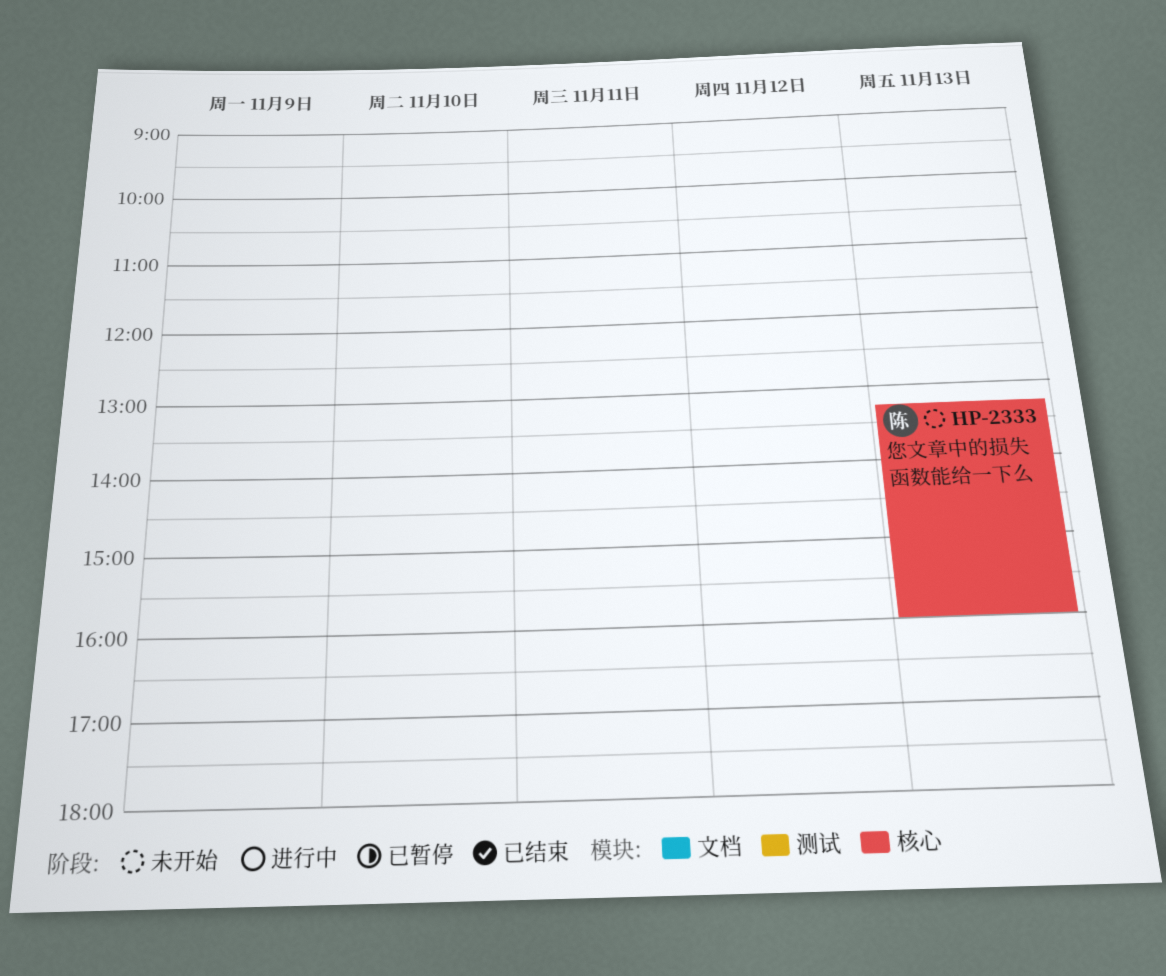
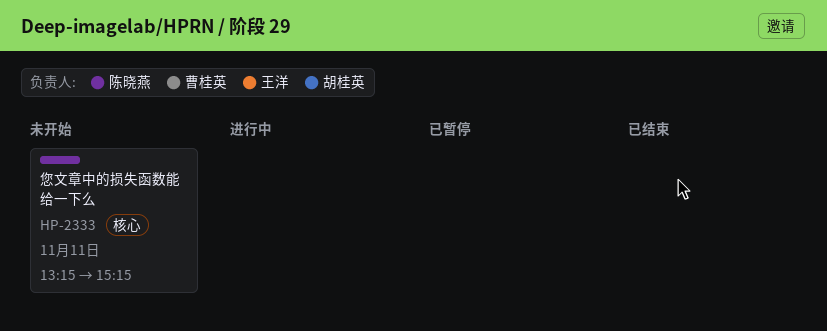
HP-2333, day: Nov 13 -> Nov 11
HP-2333, ends: 16:00 -> 15:15

